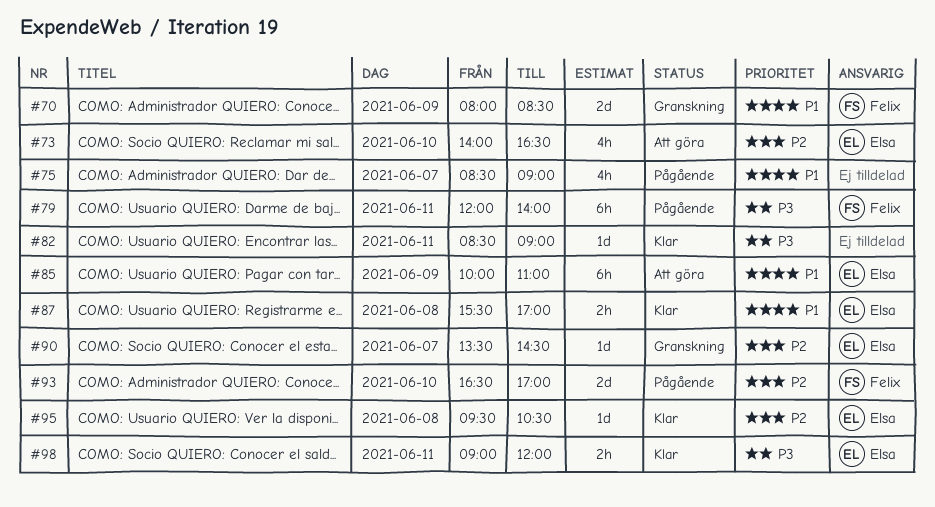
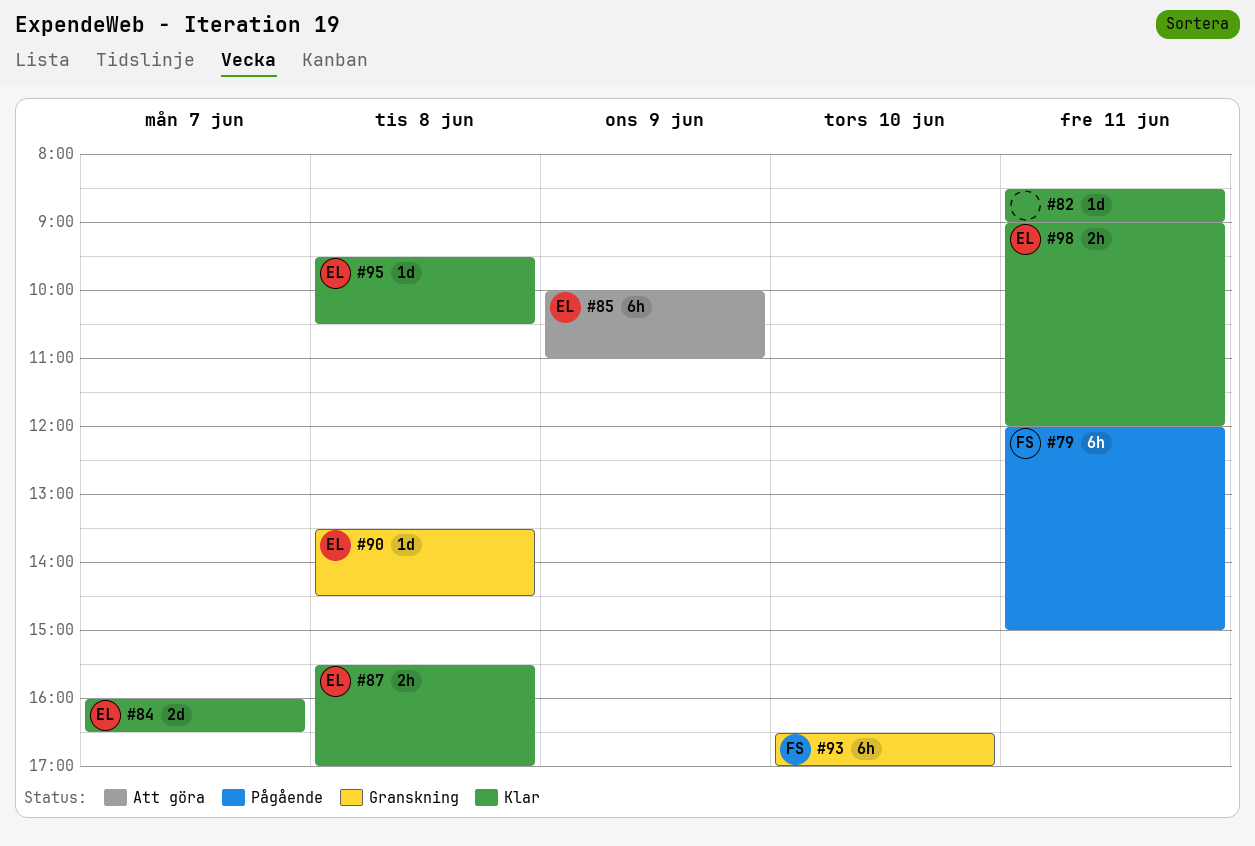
#70: present -> none
#73: present -> none
#75: present -> none
#79, ends: 14:00 -> 15:00
#84: none -> present
#90, day: Jun 7 -> Jun 8
#93, status: Pågående -> Granskning
#93, estimate: 2d -> 6h

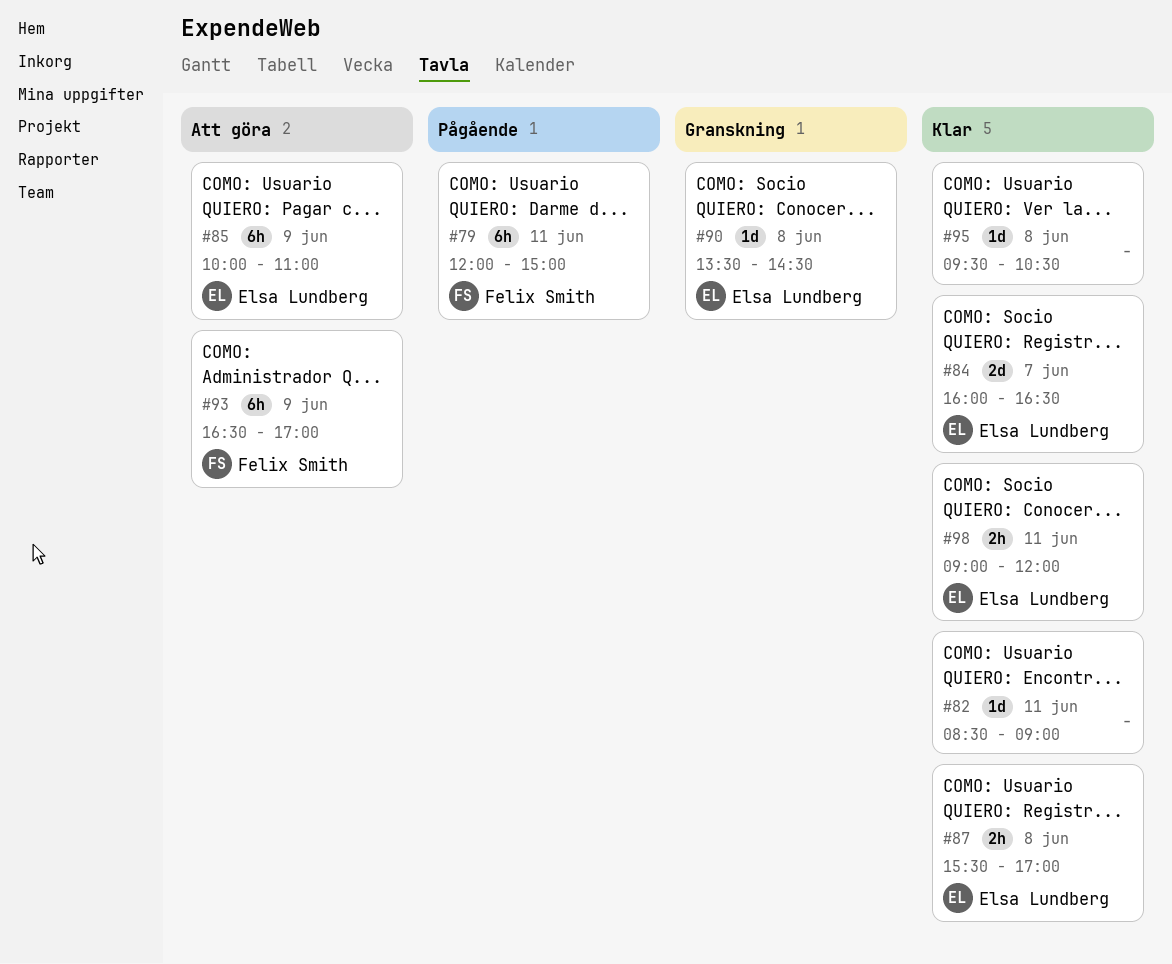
#93, status: Granskning -> Att göra
#93, day: Jun 10 -> Jun 9
#95, owner: Elsa Lundberg -> none

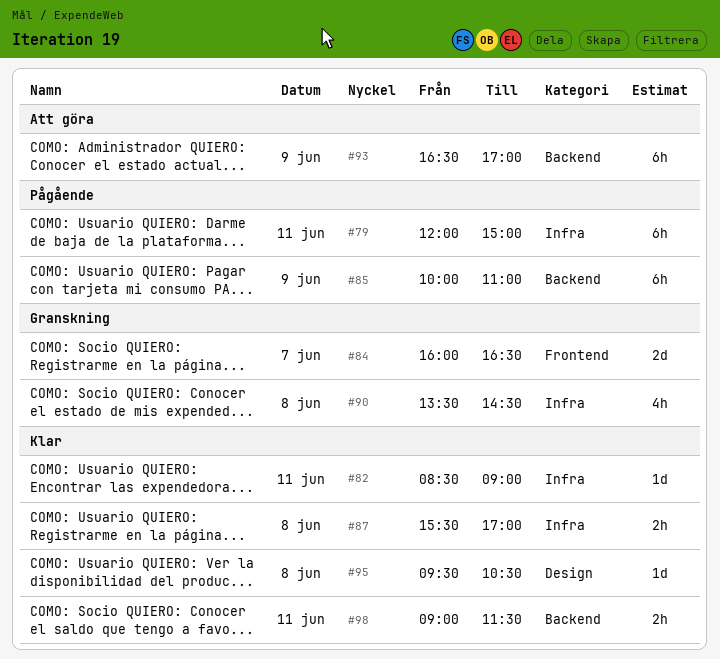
#84, status: Klar -> Granskning
#85, status: Att göra -> Pågående
#90, estimate: 1d -> 4h
#98, ends: 12:00 -> 11:30

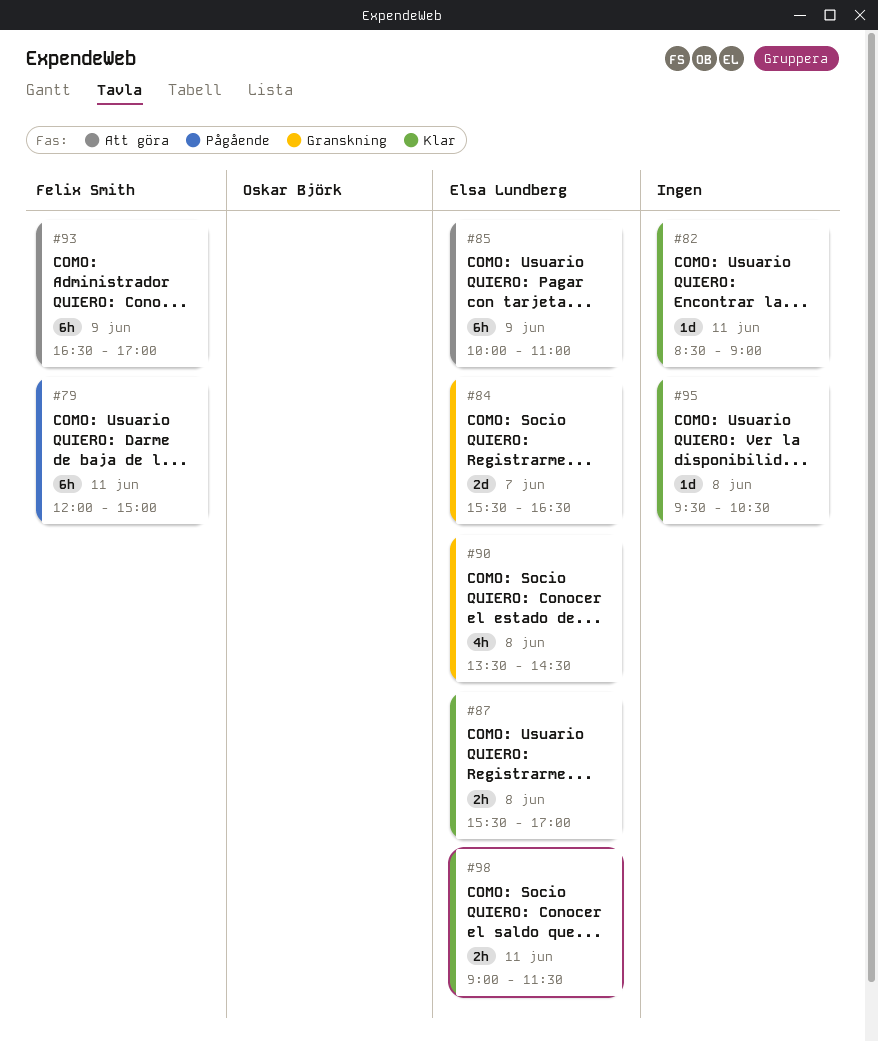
#84, begins: 16:00 -> 15:30
#85, status: Pågående -> Att göra

